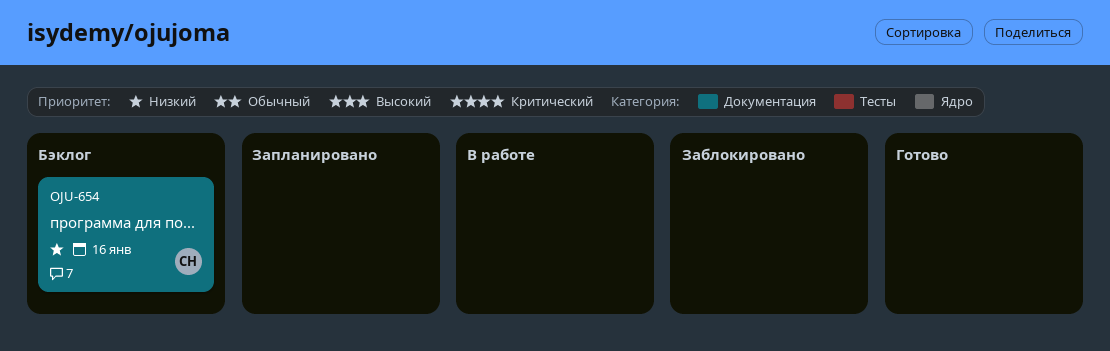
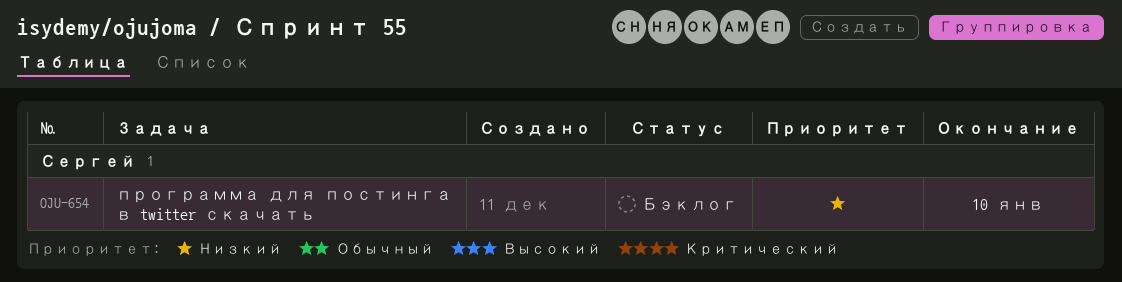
OJU-654, due: Jan 16 -> Jan 10

